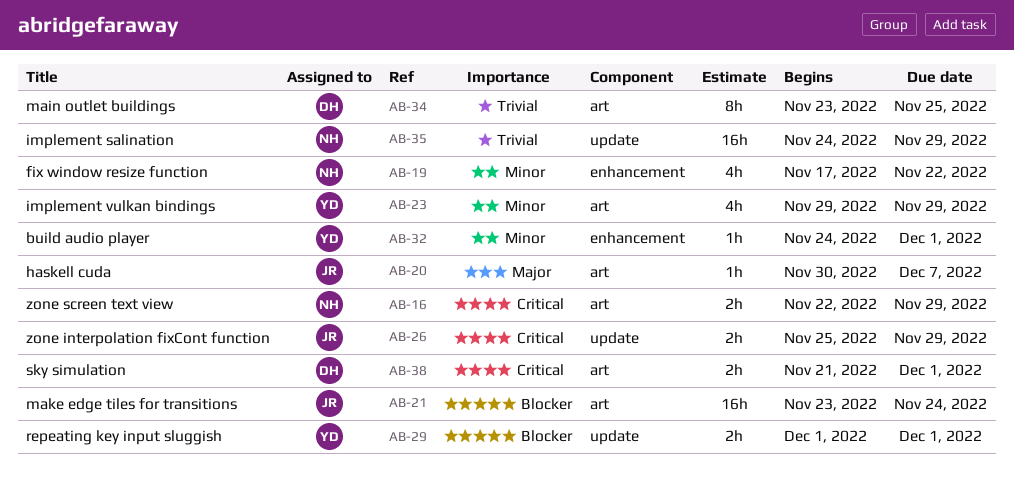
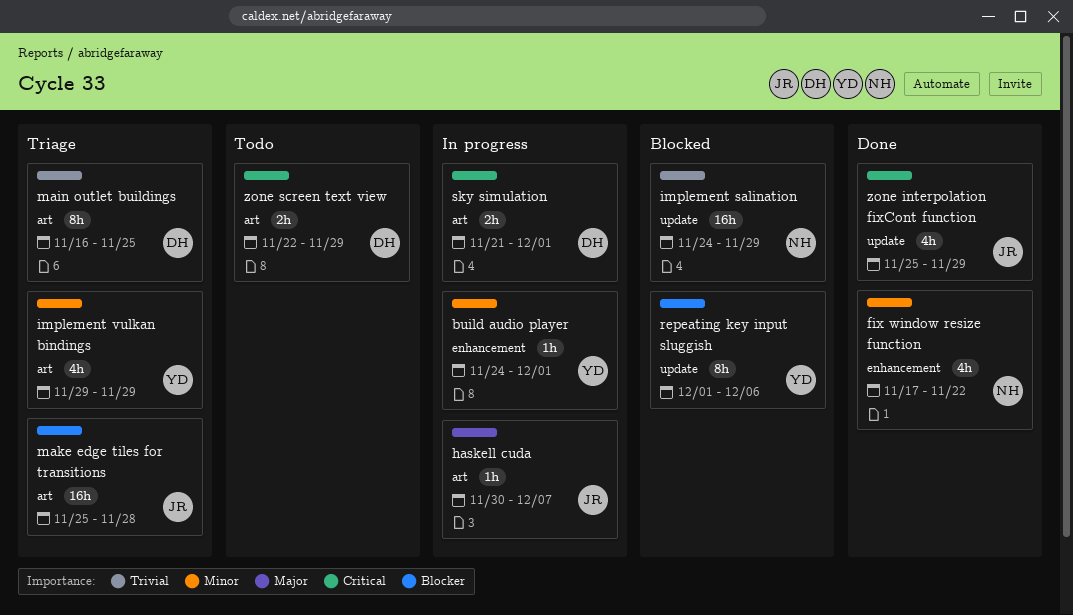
main outlet buildings, start: Nov 23 -> Nov 16
make edge tiles for transitions, start: Nov 23 -> Nov 25
make edge tiles for transitions, due: Nov 24 -> Nov 28
repeating key input sluggish, estimate: 2h -> 8h
repeating key input sluggish, due: Dec 1 -> Dec 6
zone interpolation fixCont function, estimate: 2h -> 4h
zone screen text view, owner: NH -> DH

